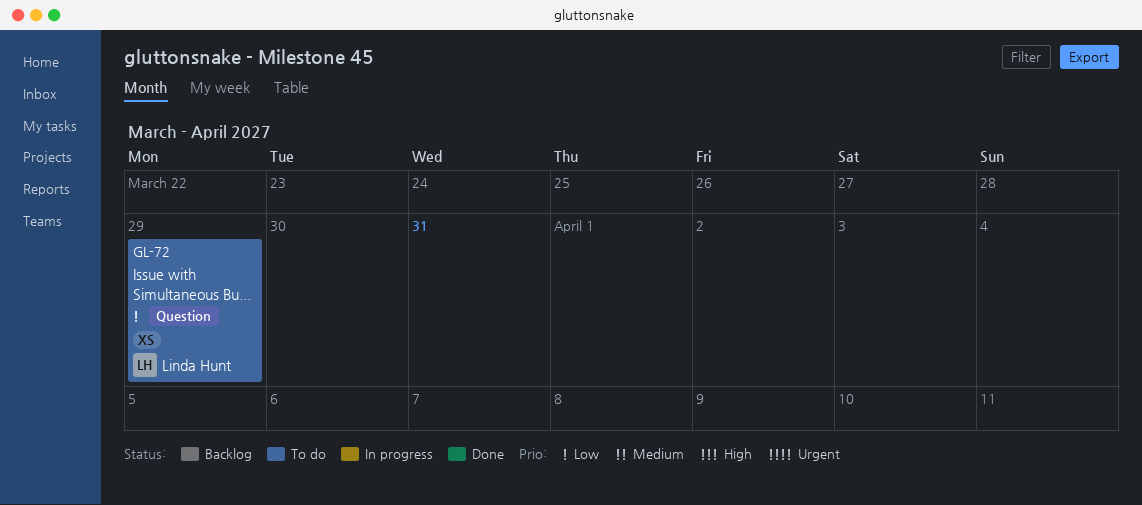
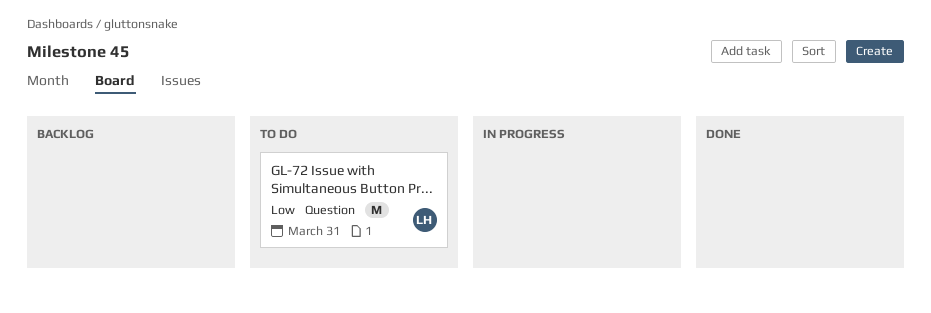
GL-72, estimate: XS -> M
GL-72, due: Mar 29 -> Mar 31

